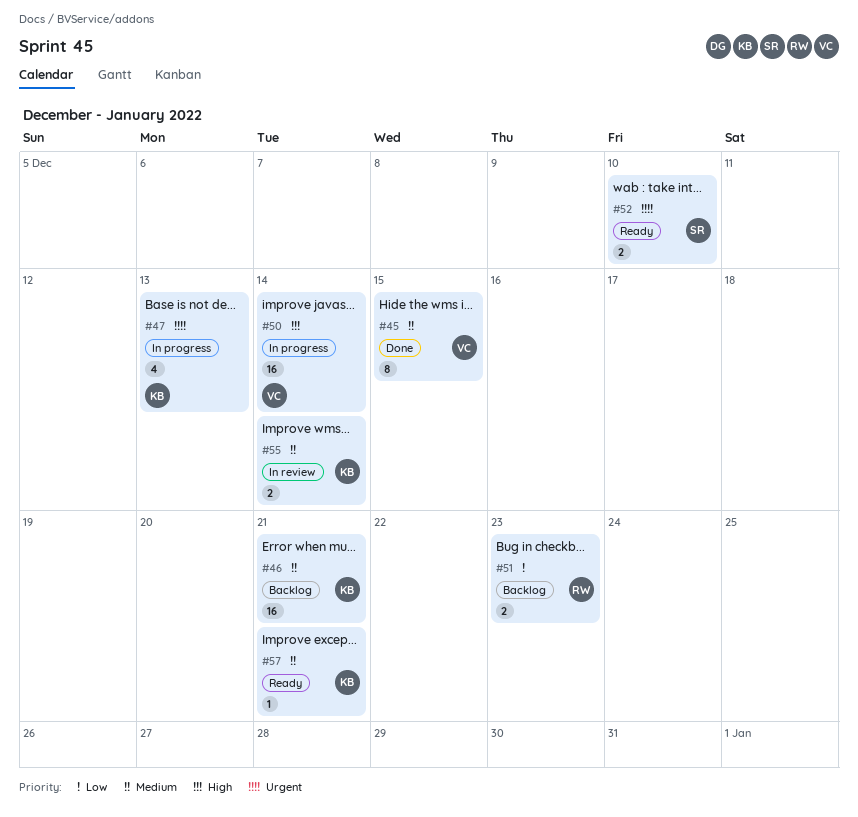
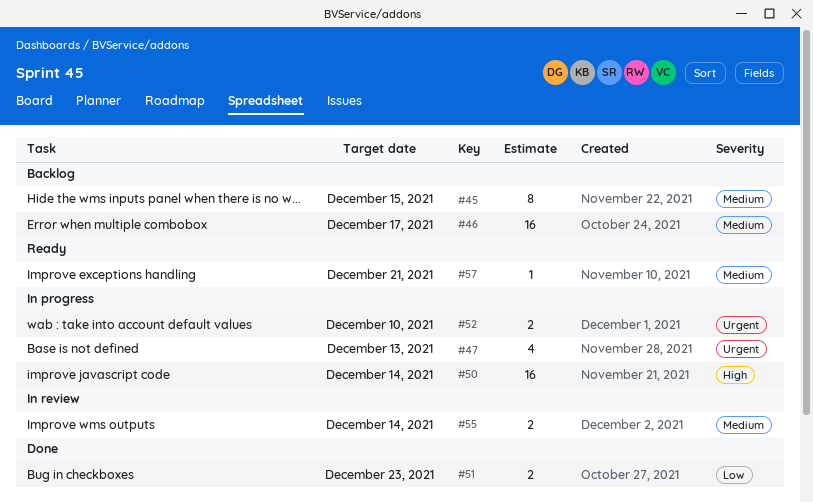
#45, status: Done -> Backlog
#46, due: Dec 21 -> Dec 17
#51, status: Backlog -> Done
#52, status: Ready -> In progress

